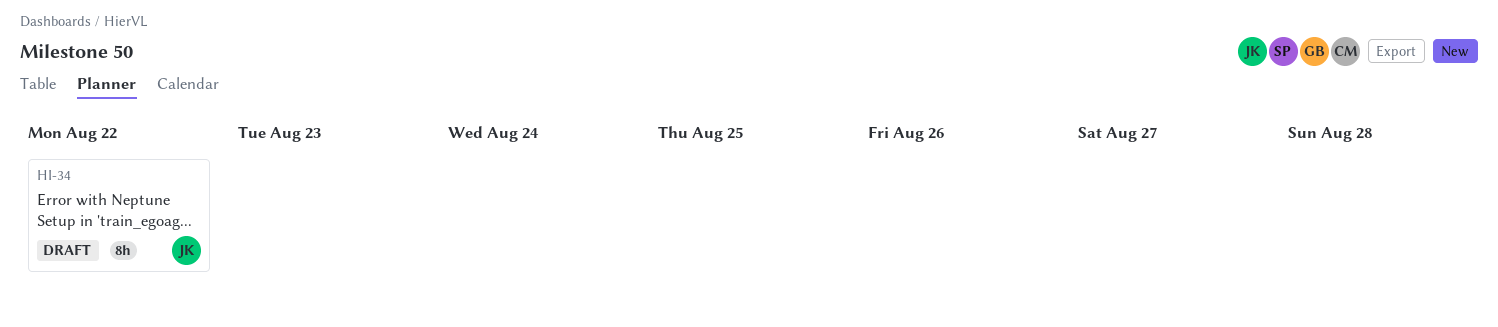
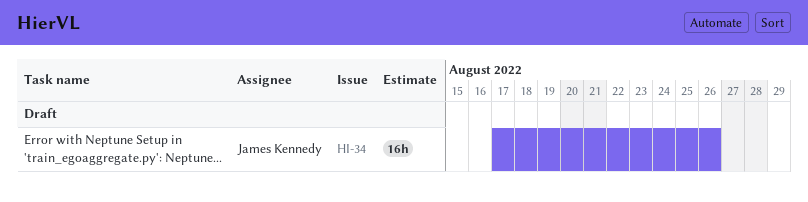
HI-34, estimate: 8h -> 16h
HI-34, due: Aug 22 -> Aug 26

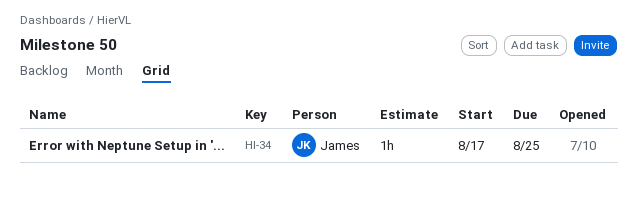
HI-34, estimate: 16h -> 1h
HI-34, due: Aug 26 -> Aug 25

